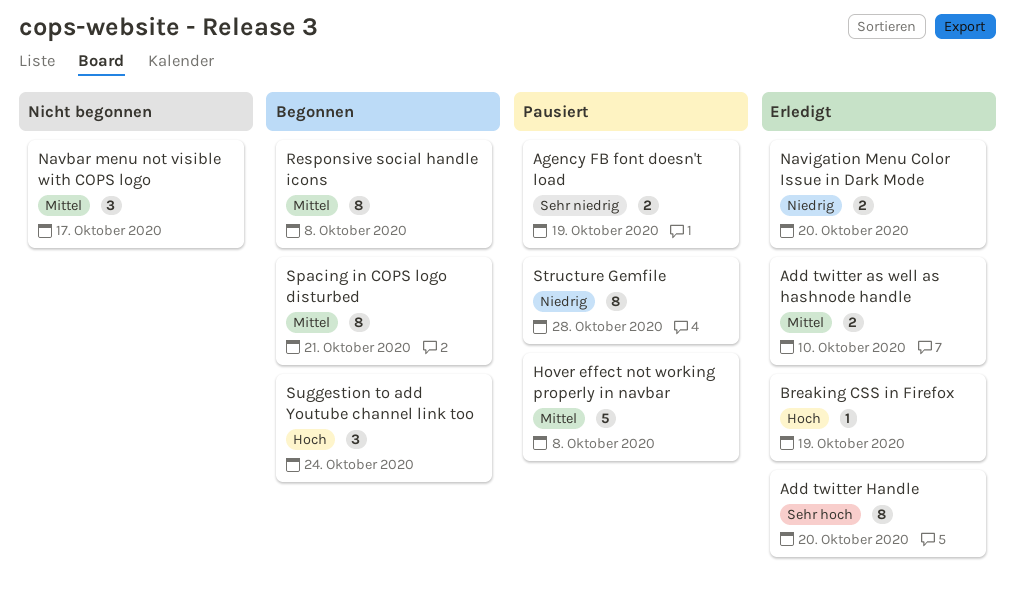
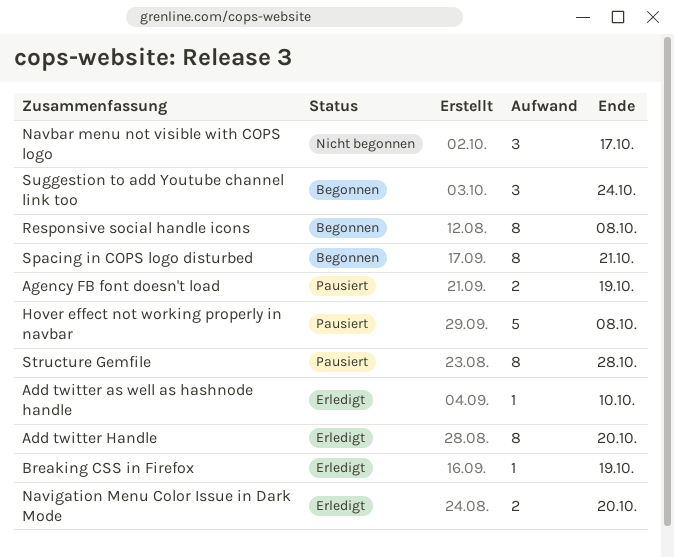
Add twitter as well as hashnode handle, estimate: 2 -> 1

